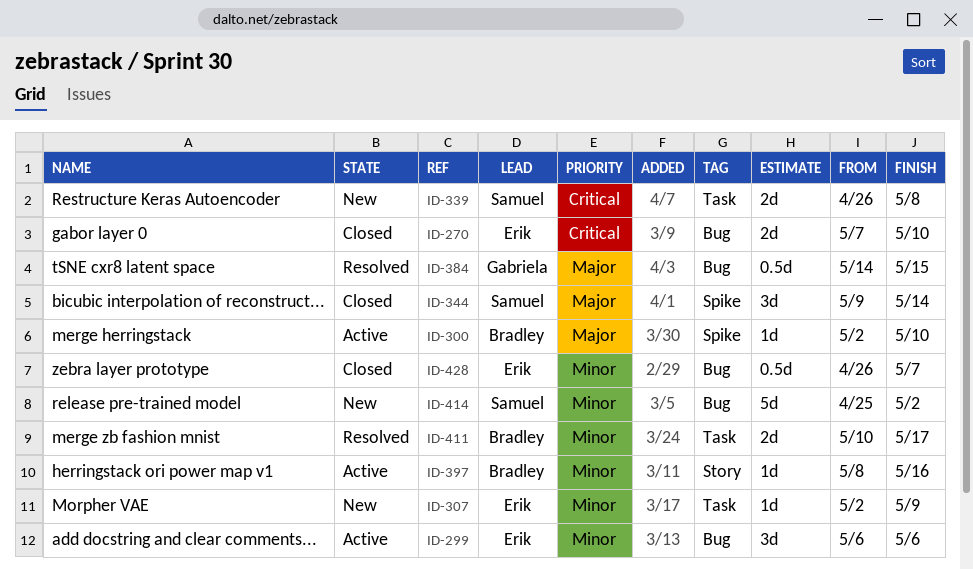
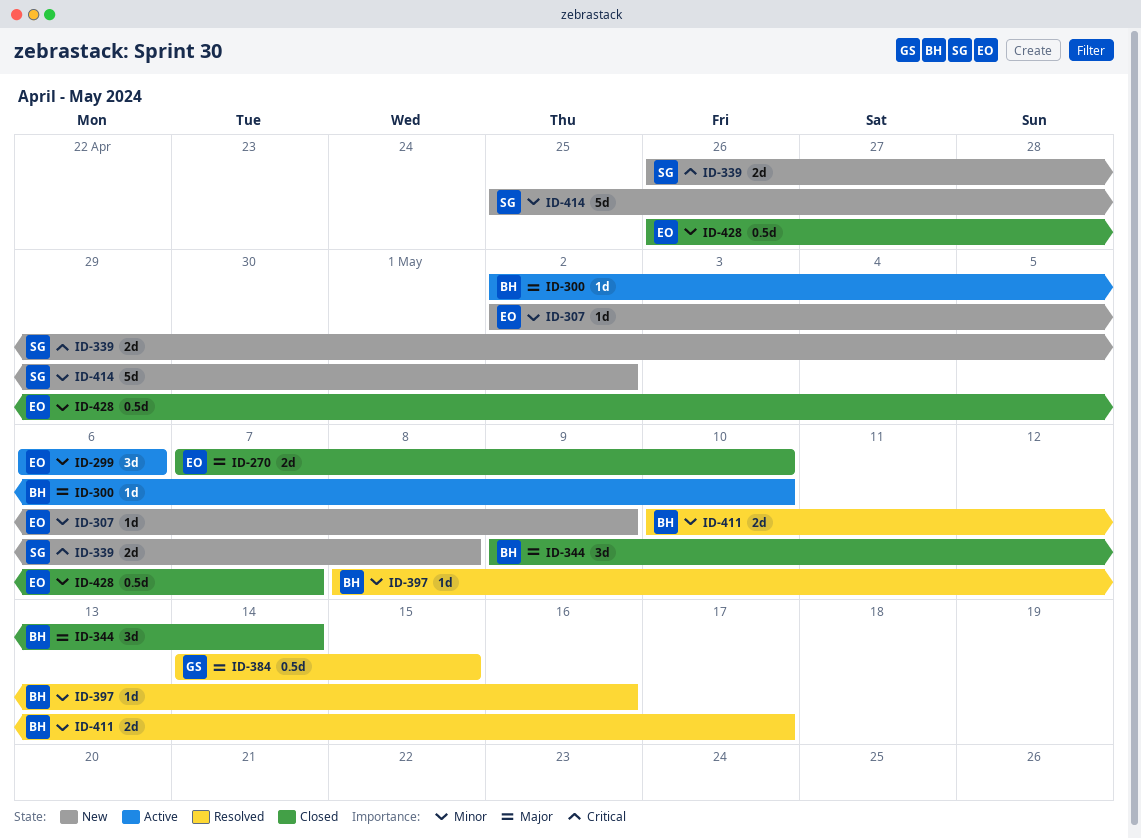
ID-270, priority: Critical -> Major
ID-344, owner: Samuel -> Bradley
ID-397, status: Active -> Resolved

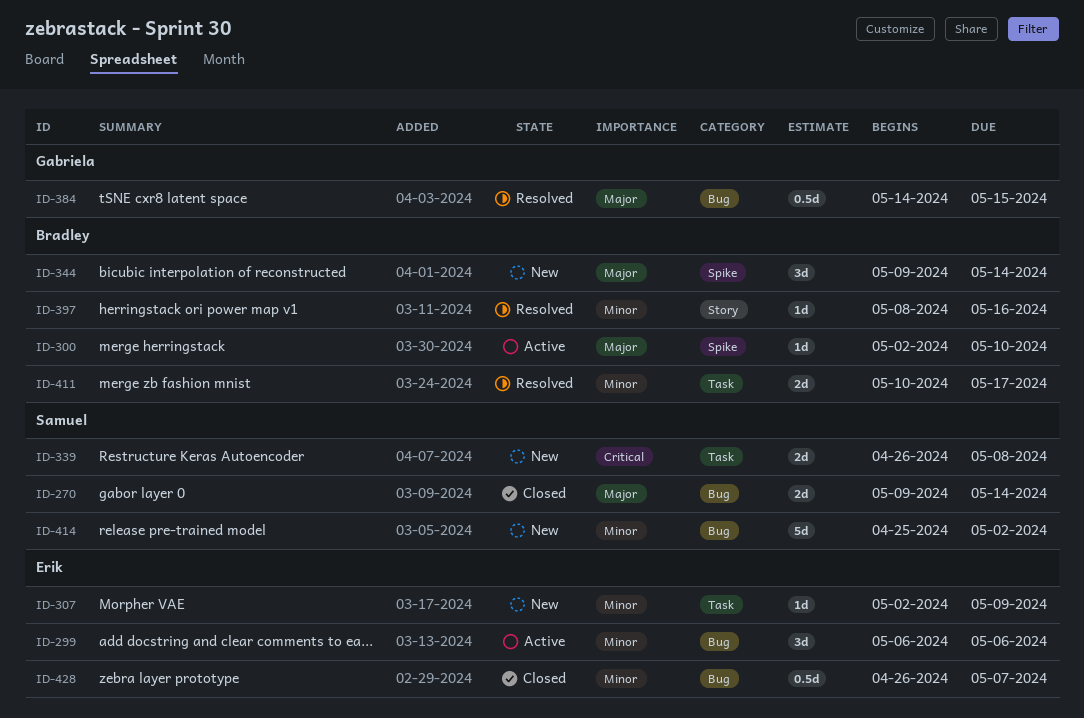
ID-270, owner: Erik -> Samuel
ID-270, start: May 7 -> May 9
ID-270, due: May 10 -> May 14
ID-344, status: Closed -> New

